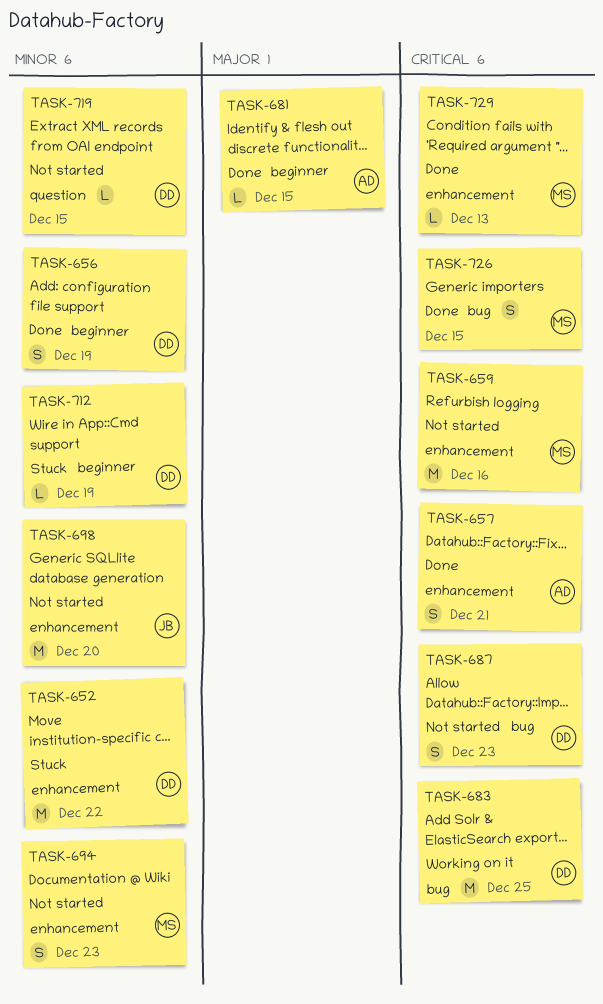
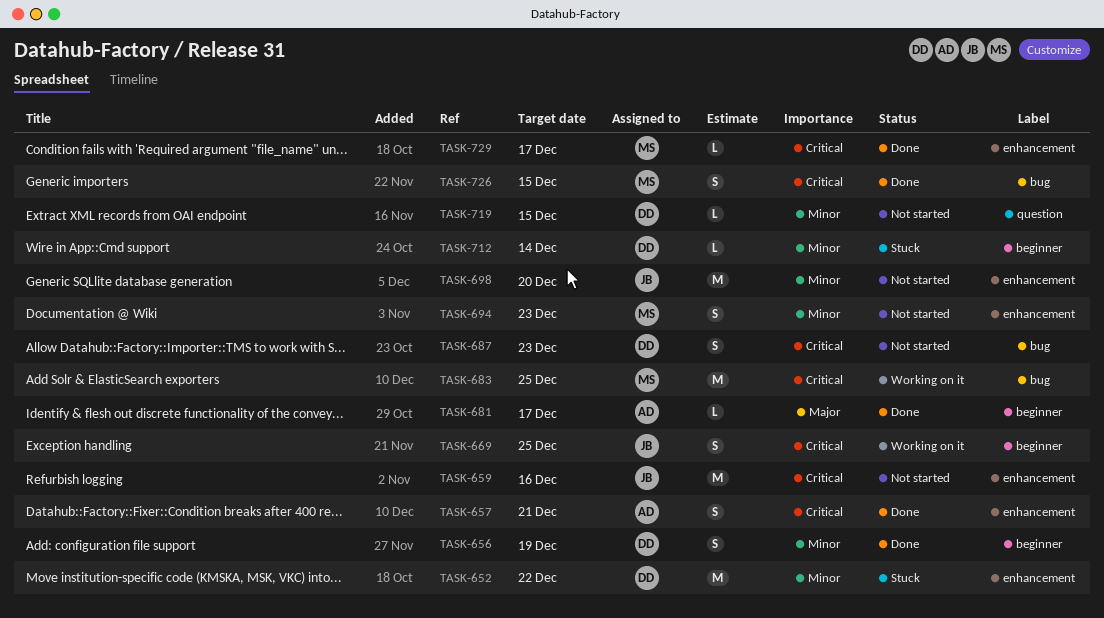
TASK-659, owner: MS -> JB
TASK-669: none -> present
TASK-681, due: Dec 15 -> Dec 17
TASK-683, owner: DD -> MS
TASK-712, due: Dec 19 -> Dec 14
TASK-729, due: Dec 13 -> Dec 17

